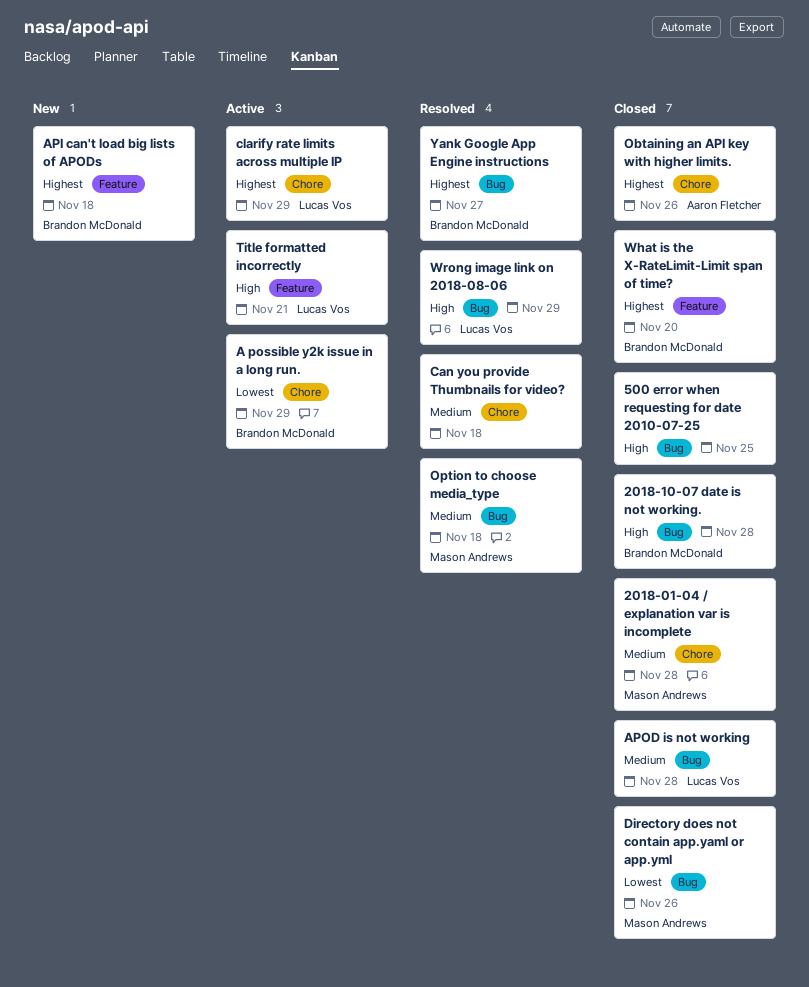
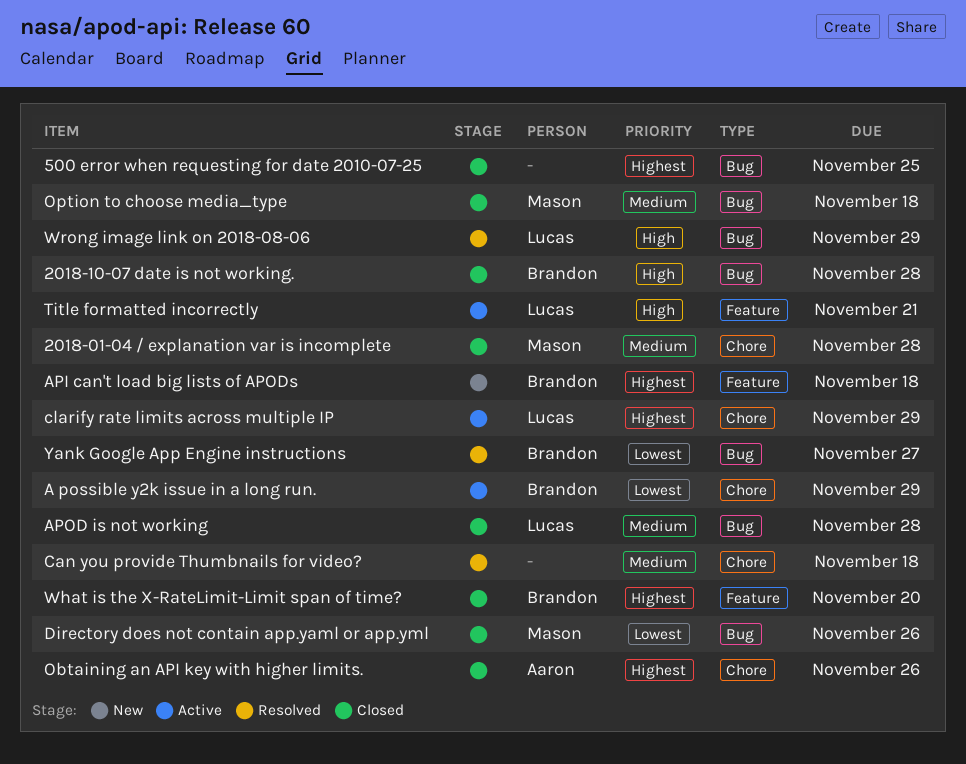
500 error when requesting for date 2010-07-25, priority: High -> Highest
Option to choose media_type, status: Resolved -> Closed
Yank Google App Engine instructions, priority: Highest -> Lowest

